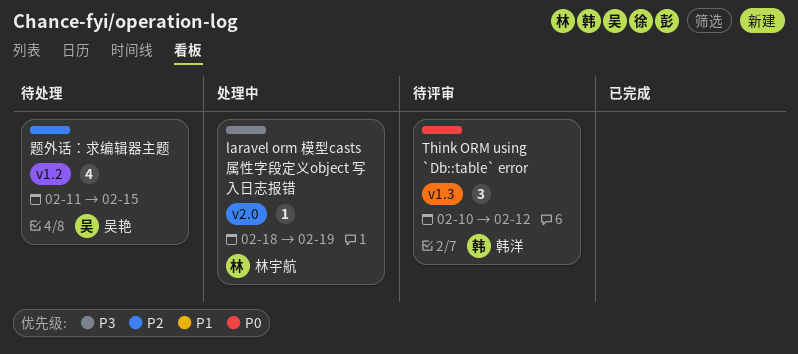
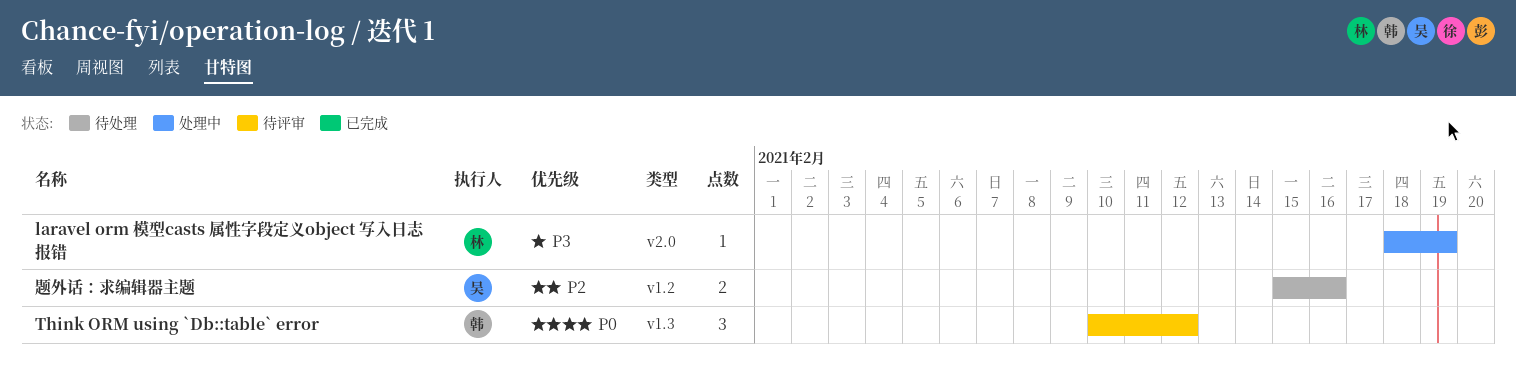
题外话：求编辑器主题, estimate: 4 -> 2
题外话：求编辑器主题, start: Feb 11 -> Feb 15
题外话：求编辑器主题, due: Feb 15 -> Feb 16

